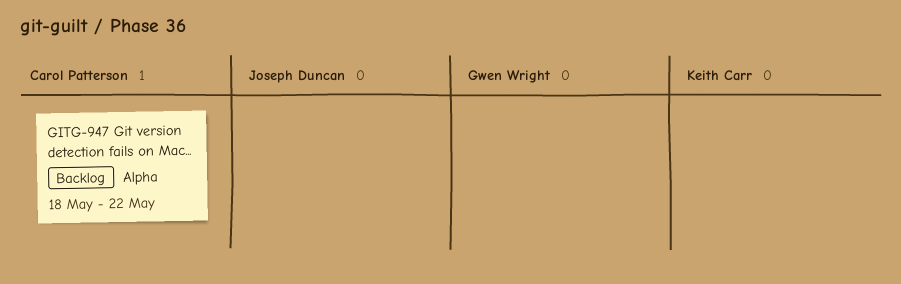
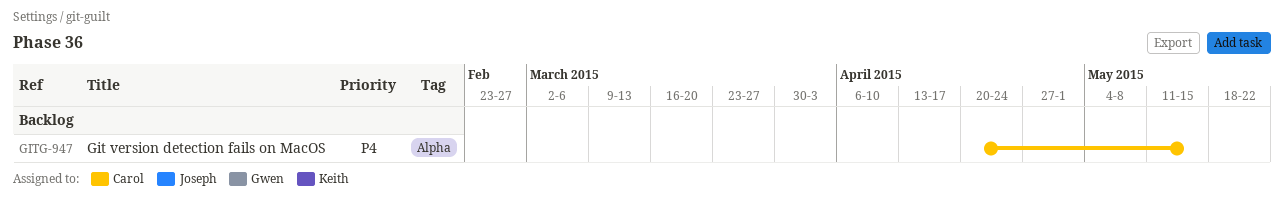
GITG-947, start: May 18 -> Apr 20
GITG-947, due: May 22 -> May 15

